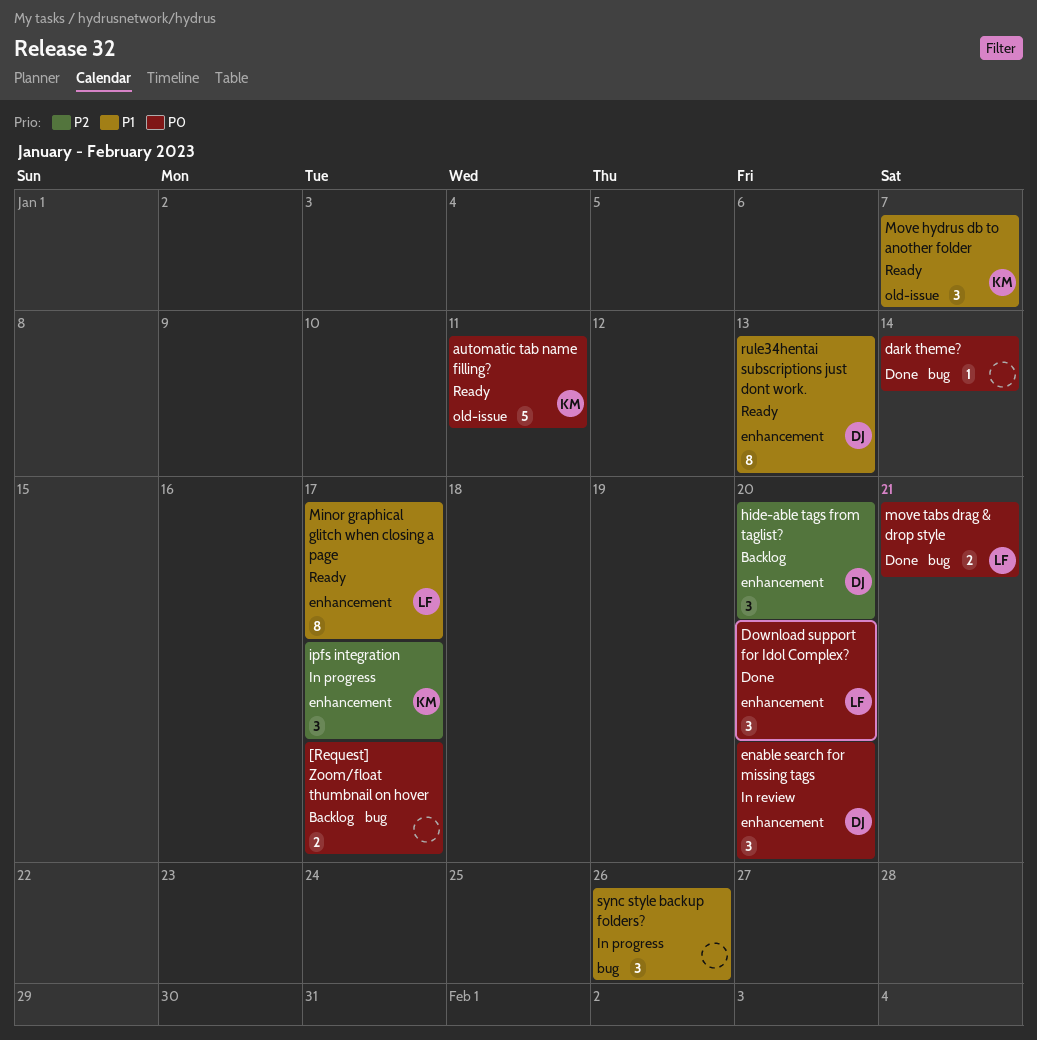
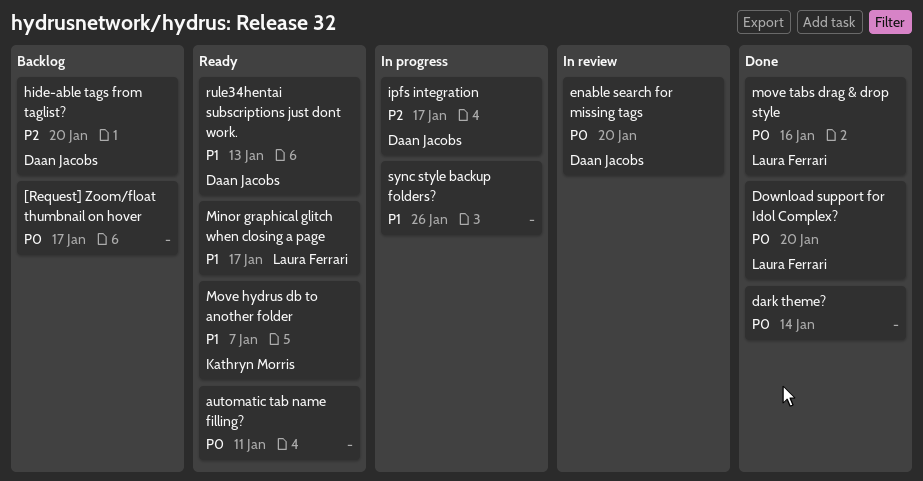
automatic tab name filling?, owner: Kathryn Morris -> none
ipfs integration, owner: Kathryn Morris -> Daan Jacobs
move tabs drag & drop style, due: Jan 21 -> Jan 16

